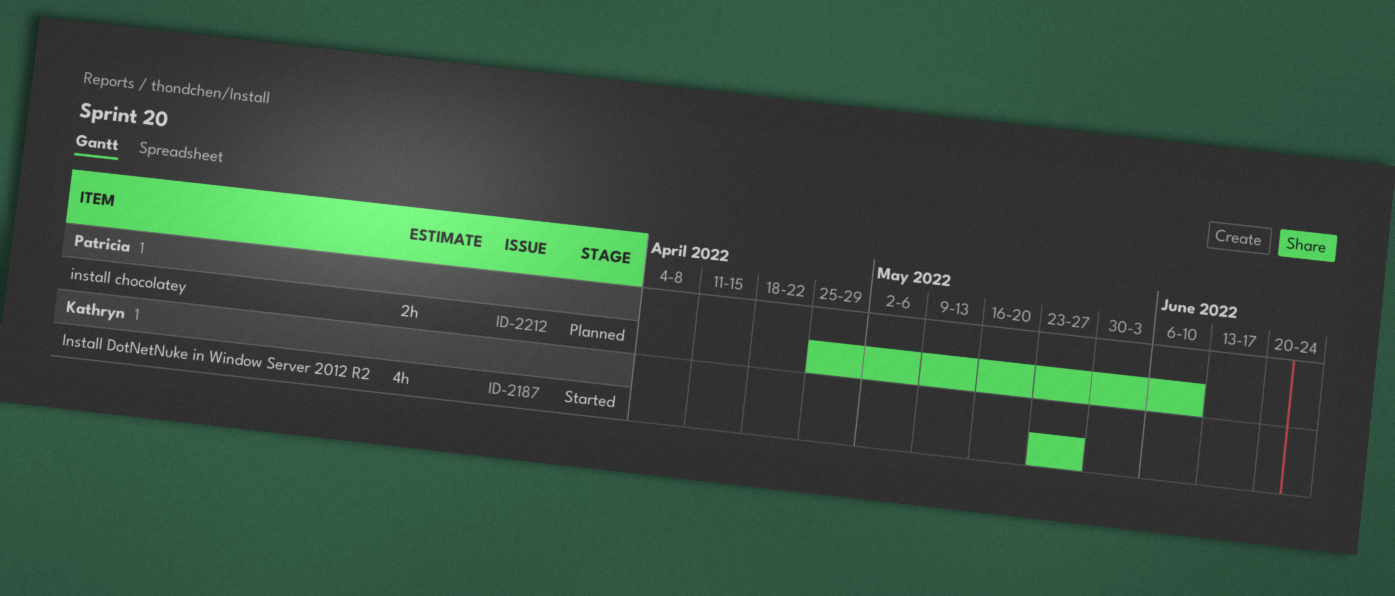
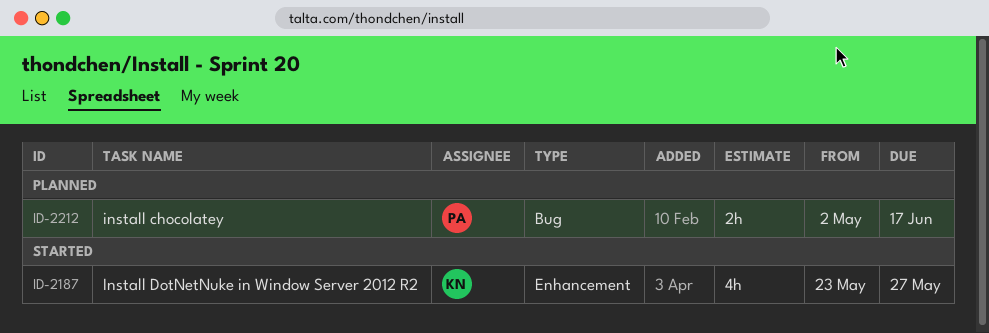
ID-2212, start: Apr 25 -> May 2
ID-2212, due: Jun 10 -> Jun 17

